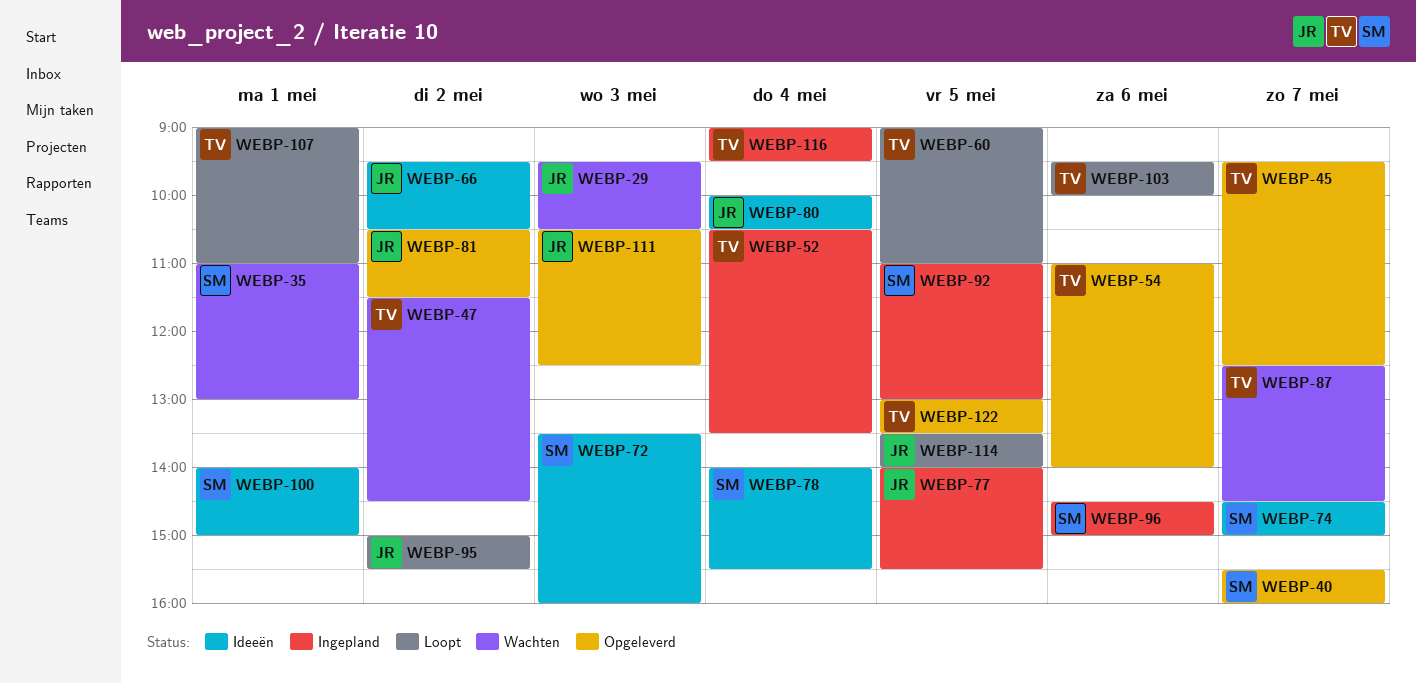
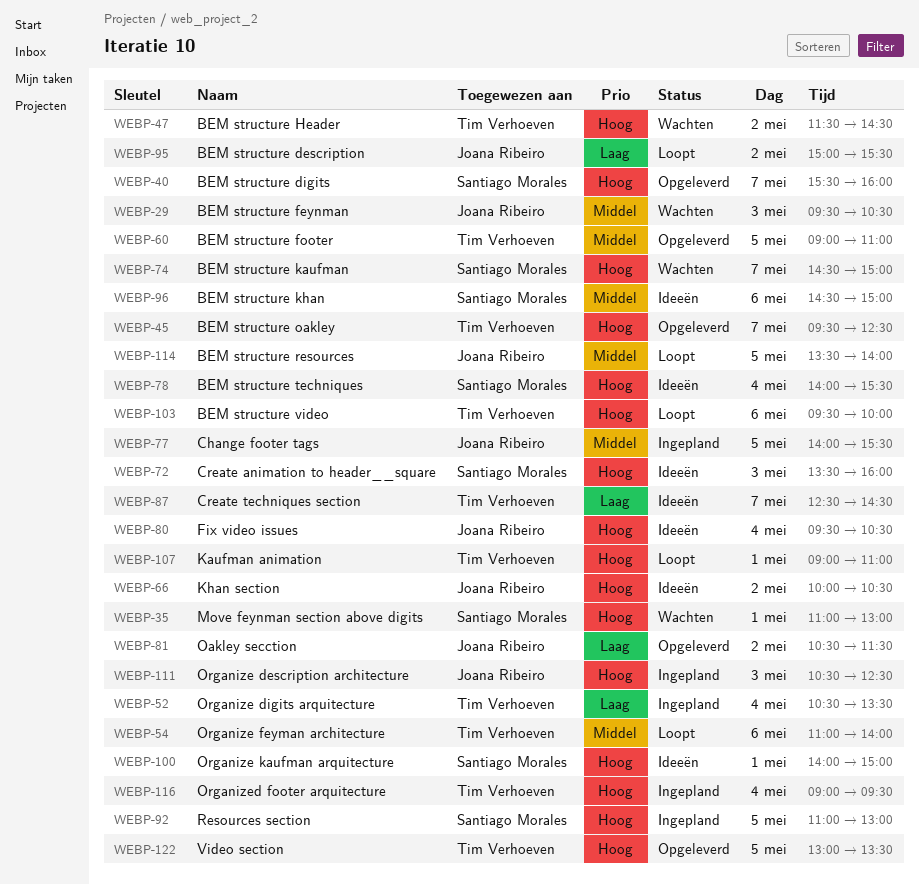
WEBP-54, status: Opgeleverd -> Loopt
WEBP-60, status: Loopt -> Opgeleverd
WEBP-66, begins: 09:30 -> 10:00
WEBP-74, status: Ideeën -> Wachten
WEBP-80, begins: 10:00 -> 09:30
WEBP-87, status: Wachten -> Ideeën
WEBP-96, status: Ingepland -> Ideeën
WEBP-111, status: Opgeleverd -> Ingepland

